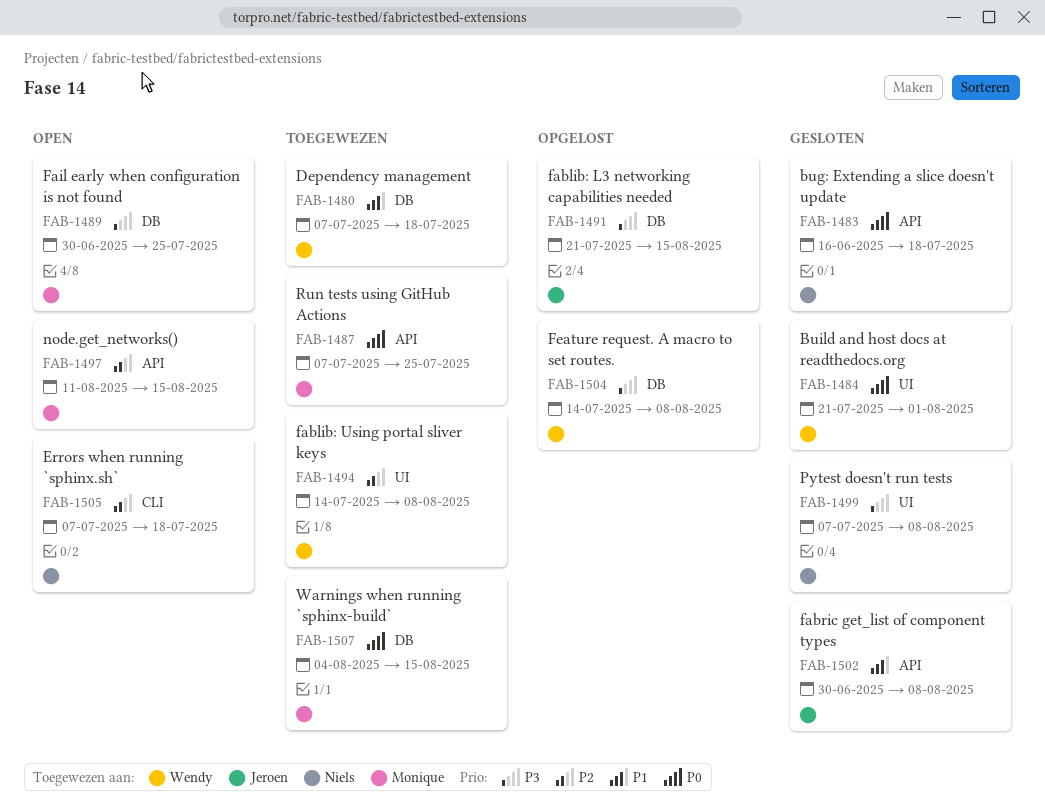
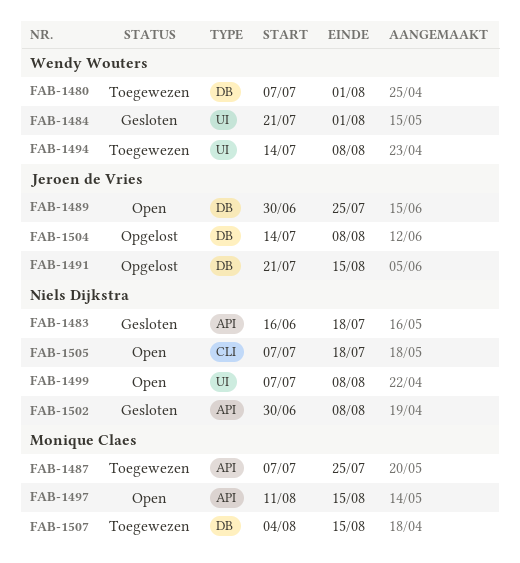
FAB-1480, due: Jul 18 -> Aug 1
FAB-1489, owner: Monique Claes -> Jeroen de Vries
FAB-1499, status: Gesloten -> Open
FAB-1502, owner: Jeroen de Vries -> Niels Dijkstra
FAB-1504, owner: Wendy Wouters -> Jeroen de Vries

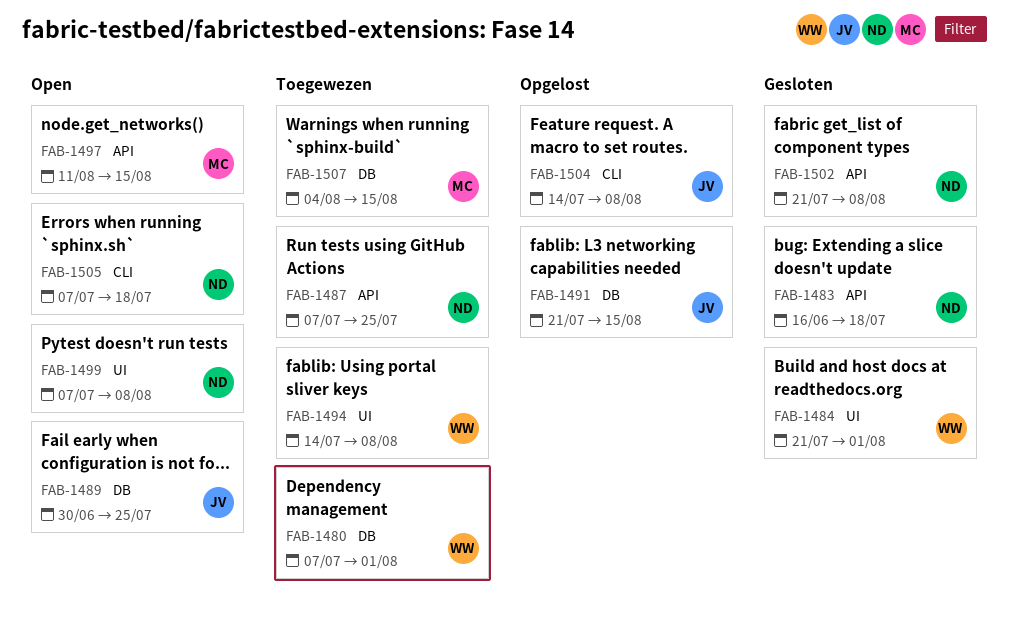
FAB-1487, owner: Monique Claes -> Niels Dijkstra
FAB-1502, start: Jun 30 -> Jul 21
FAB-1504, label: DB -> CLI

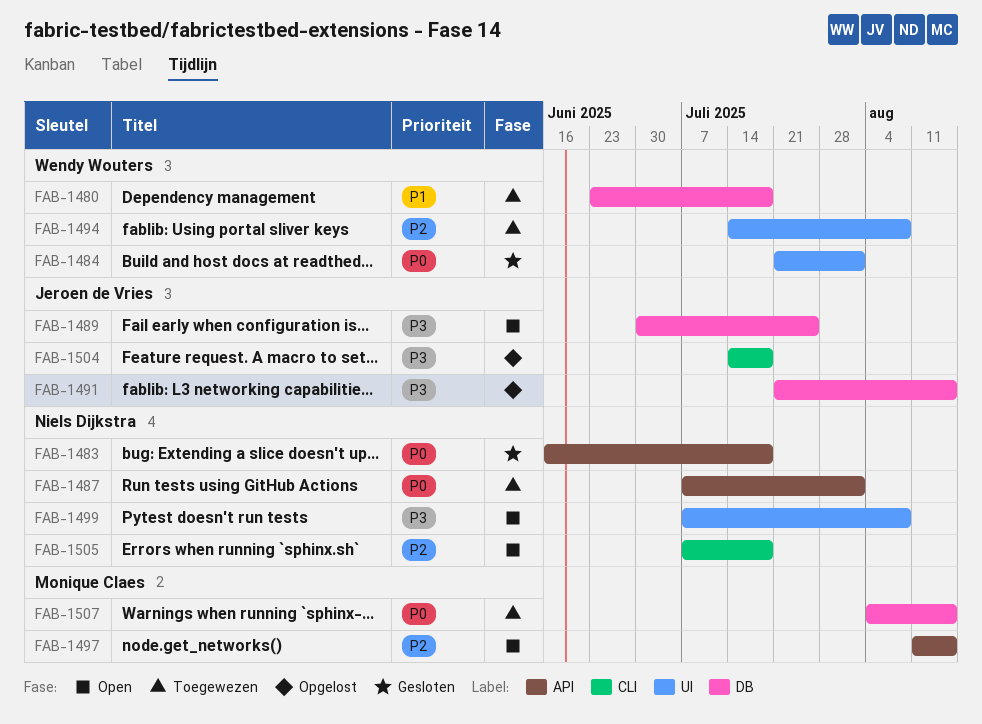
FAB-1480, start: Jul 7 -> Jun 23
FAB-1480, due: Aug 1 -> Jul 18
FAB-1487, due: Jul 25 -> Aug 1
FAB-1502: present -> none
FAB-1504, due: Aug 8 -> Jul 18

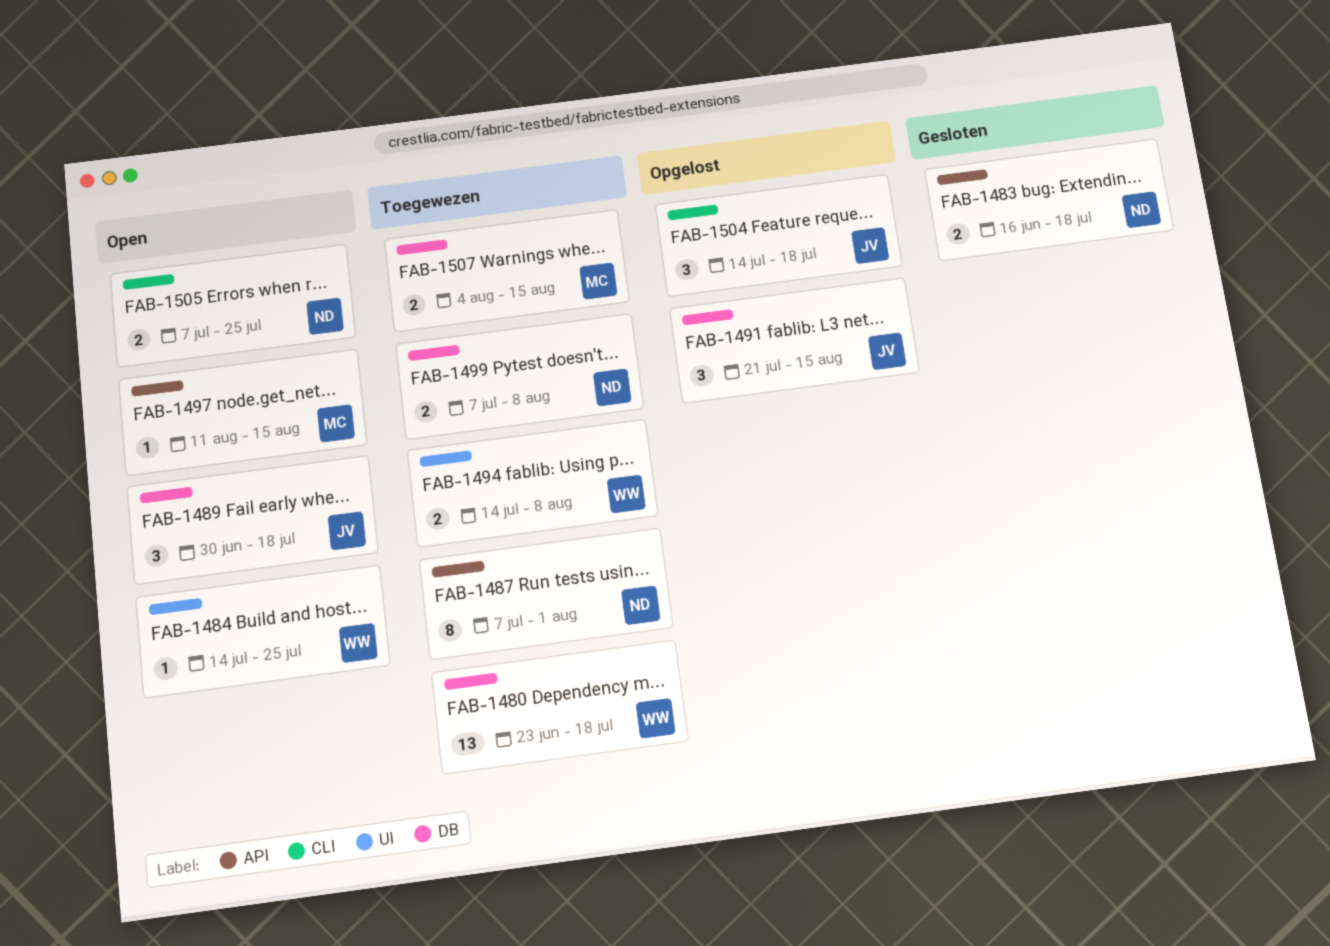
FAB-1484, status: Gesloten -> Open
FAB-1484, start: Jul 21 -> Jul 14
FAB-1484, due: Aug 1 -> Jul 25
FAB-1489, due: Jul 25 -> Jul 18
FAB-1499, status: Open -> Toegewezen
FAB-1499, label: UI -> DB
FAB-1505, due: Jul 18 -> Jul 25

